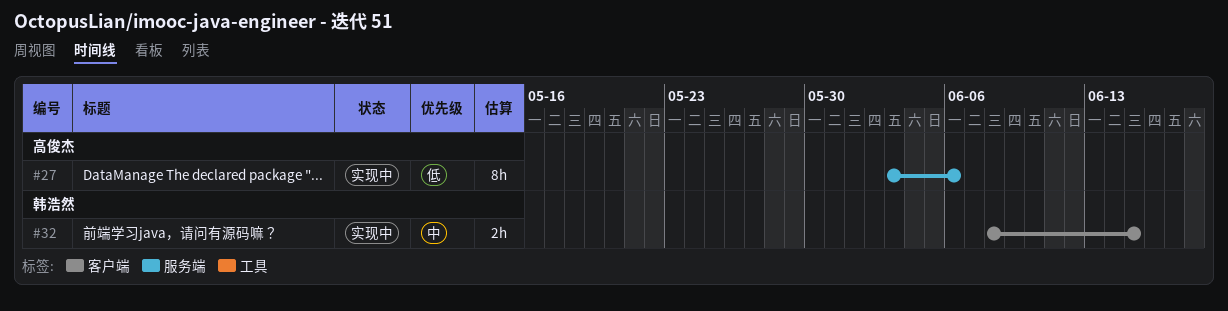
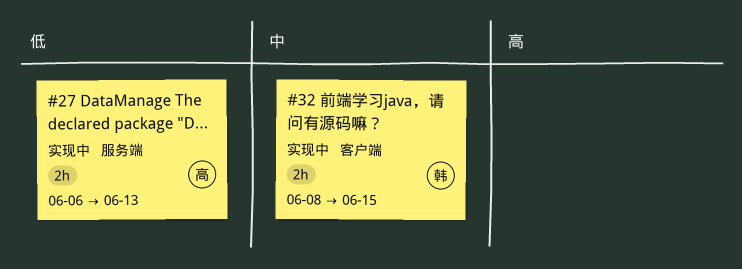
#27, estimate: 8h -> 2h
#27, start: Jun 3 -> Jun 6
#27, due: Jun 6 -> Jun 13

